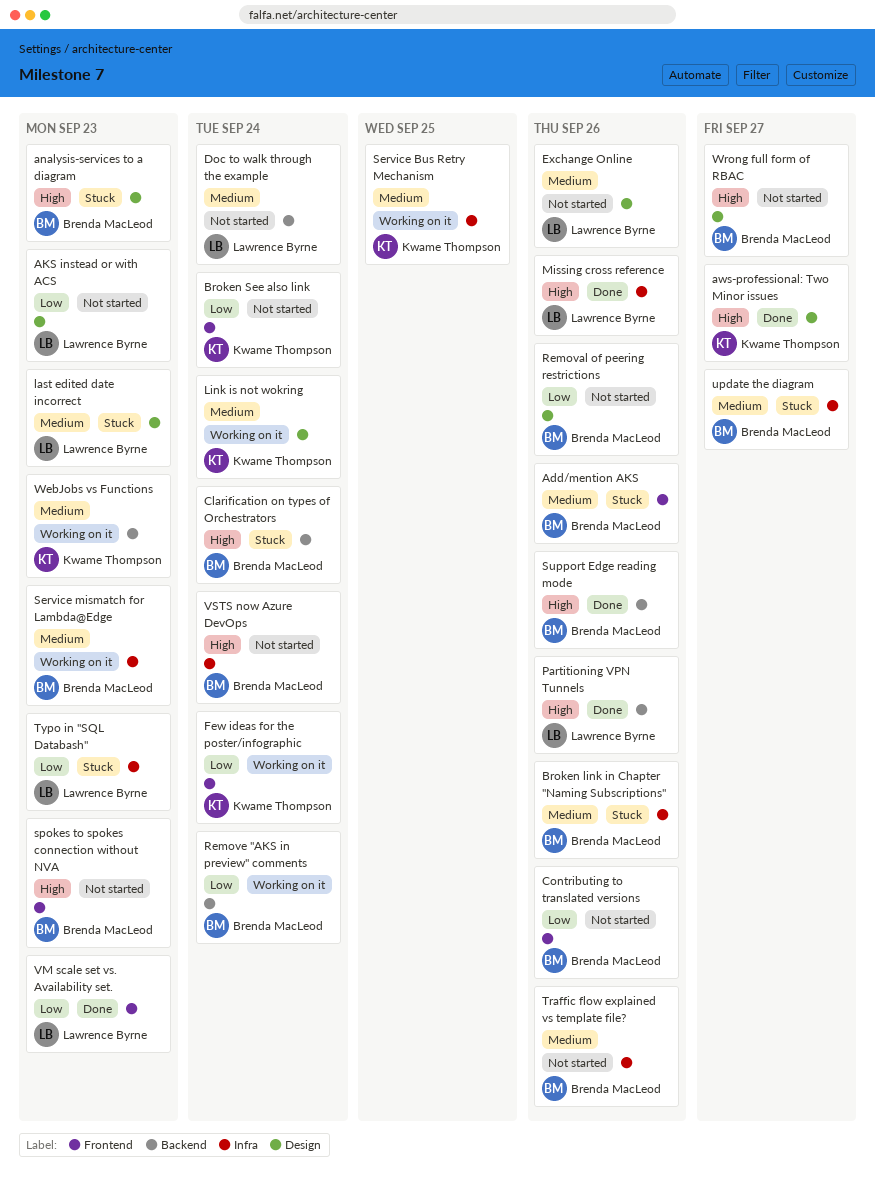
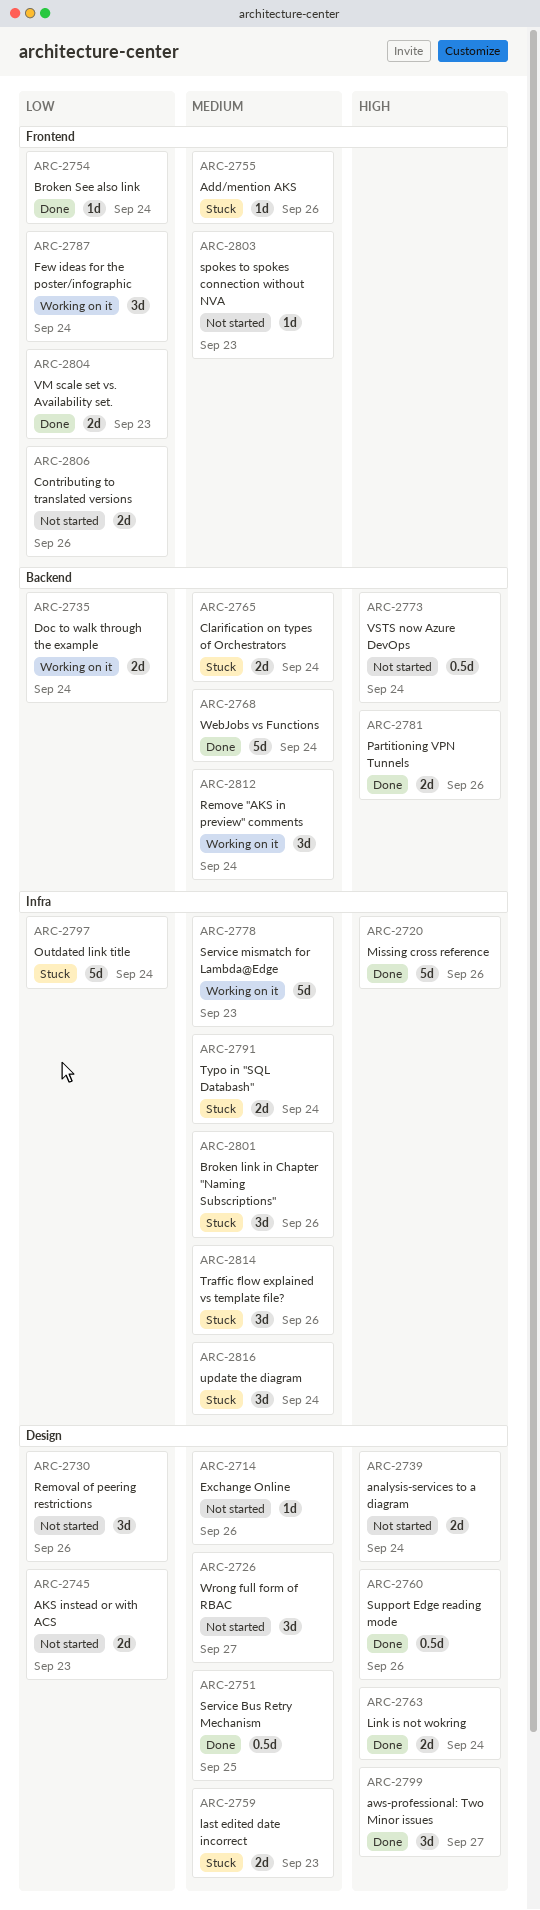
analysis-services to a diagram, status: Stuck -> Not started
analysis-services to a diagram, due: Sep 23 -> Sep 24
Broken See also link, status: Not started -> Done
Clarification on types of Orchestrators, priority: High -> Medium
Doc to walk through the example, status: Not started -> Working on it
Doc to walk through the example, priority: Medium -> Low
Link is not wokring, status: Working on it -> Done
Link is not wokring, priority: Medium -> High
Outdated link title: none -> present
Remove "AKS in preview" comments, priority: Low -> Medium
Service Bus Retry Mechanism, status: Working on it -> Done
Service Bus Retry Mechanism, label: Infra -> Design
spokes to spokes connection without NVA, priority: High -> Medium
Support Edge reading mode, label: Backend -> Design
Traffic flow explained vs template file?, status: Not started -> Stuck
Typo in "SQL Databash", priority: Low -> Medium
Typo in "SQL Databash", due: Sep 23 -> Sep 24
update the diagram, due: Sep 27 -> Sep 24
VSTS now Azure DevOps, label: Infra -> Backend
WebJobs vs Functions, status: Working on it -> Done
WebJobs vs Functions, due: Sep 23 -> Sep 24
Wrong full form of RBAC, priority: High -> Medium

